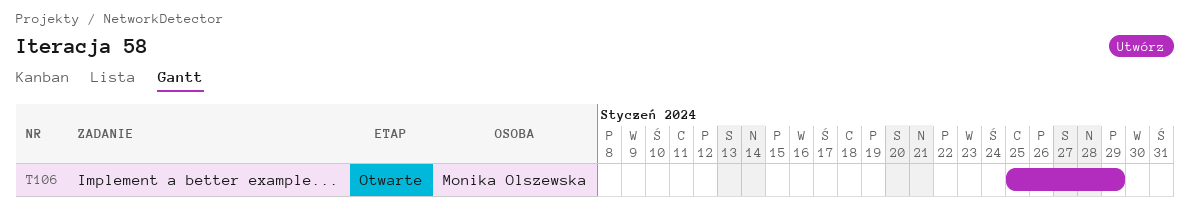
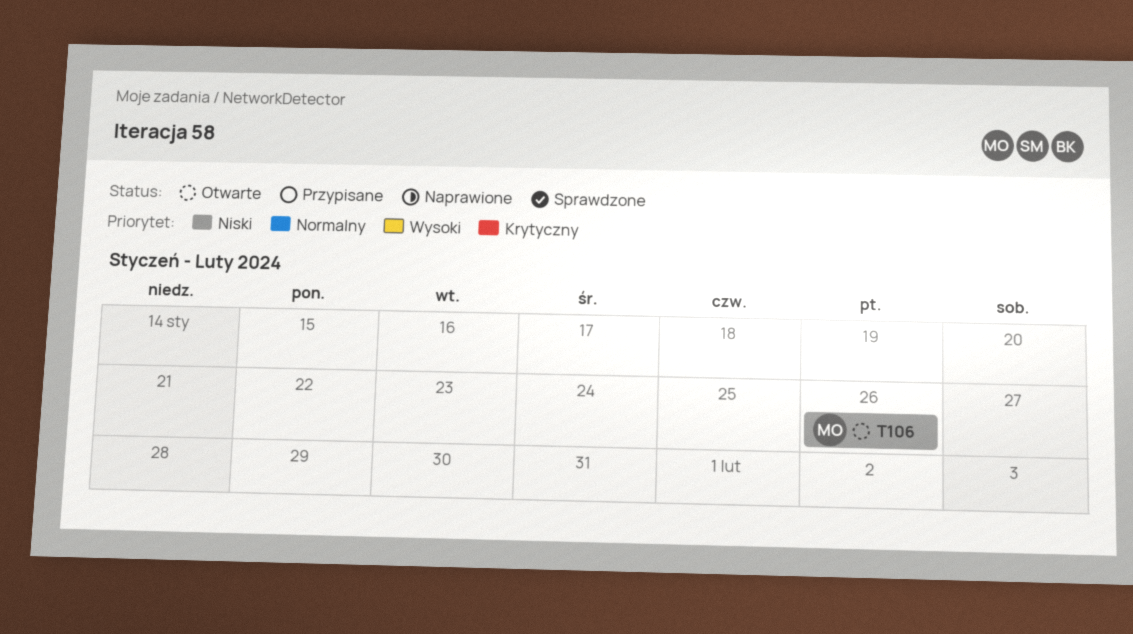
T106, start: Jan 25 -> Jan 26
T106, due: Jan 29 -> Jan 26

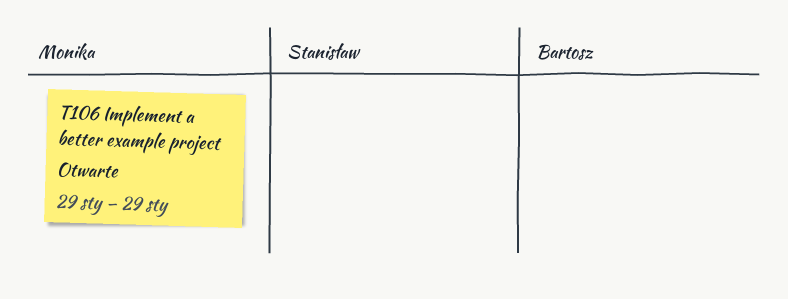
T106, start: Jan 26 -> Jan 29
T106, due: Jan 26 -> Jan 29

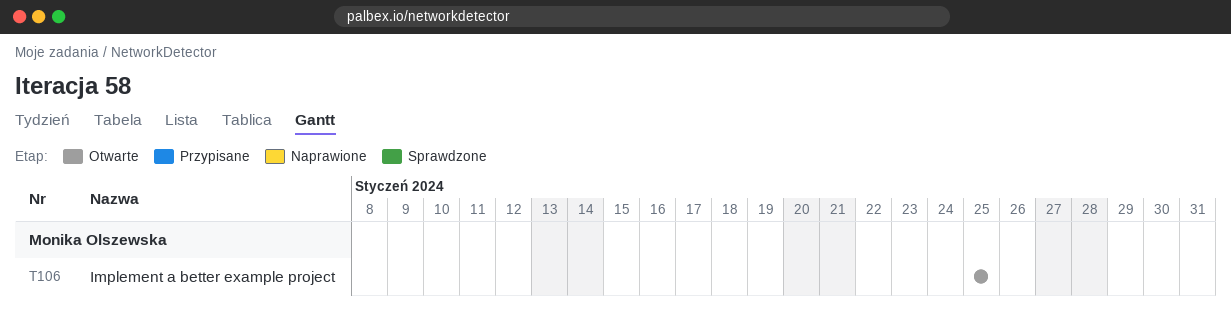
T106, start: Jan 29 -> Jan 25
T106, due: Jan 29 -> Jan 25

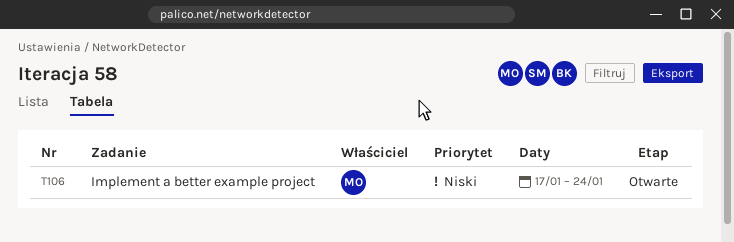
T106, start: Jan 25 -> Jan 17
T106, due: Jan 25 -> Jan 24

